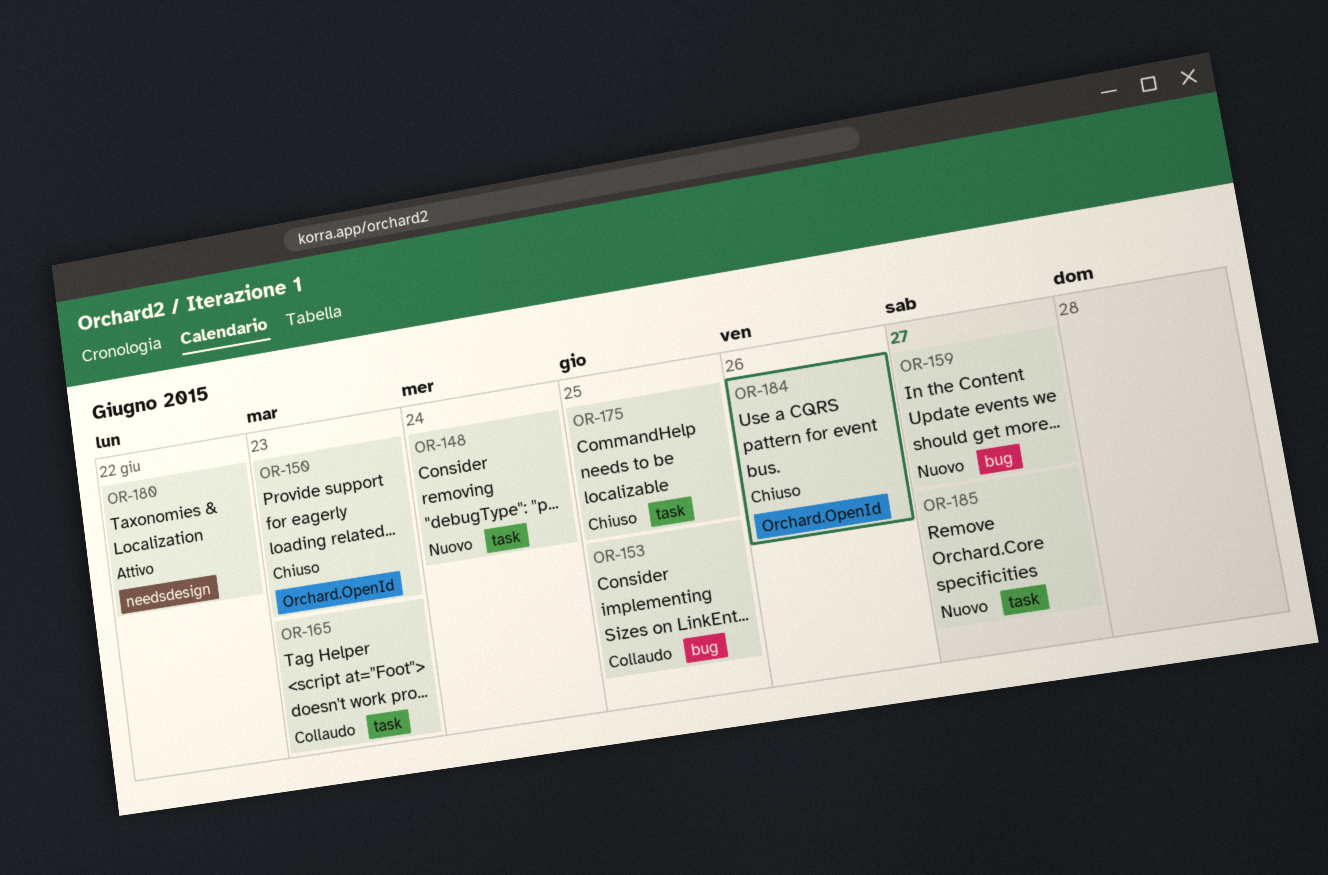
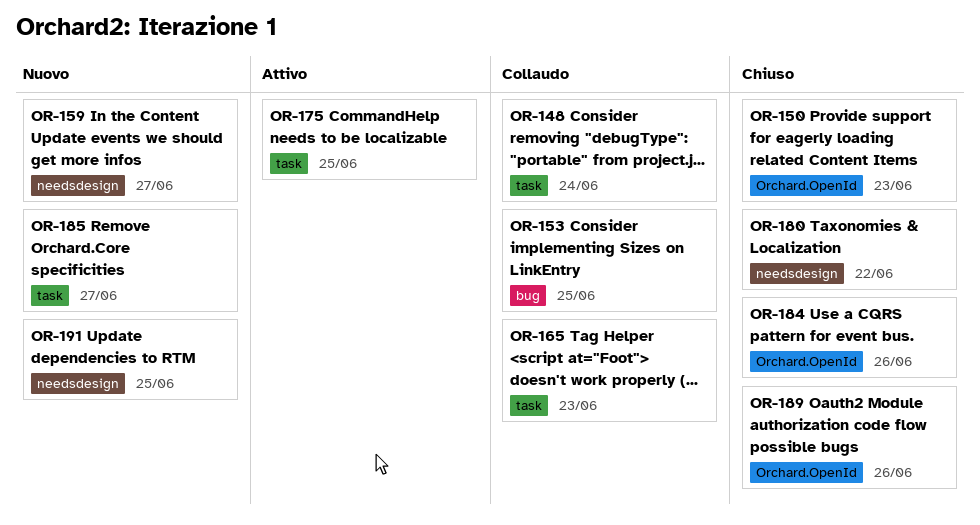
OR-148, status: Nuovo -> Collaudo
OR-159, label: bug -> needsdesign
OR-175, status: Chiuso -> Attivo
OR-180, status: Attivo -> Chiuso
OR-189: none -> present
OR-191: none -> present

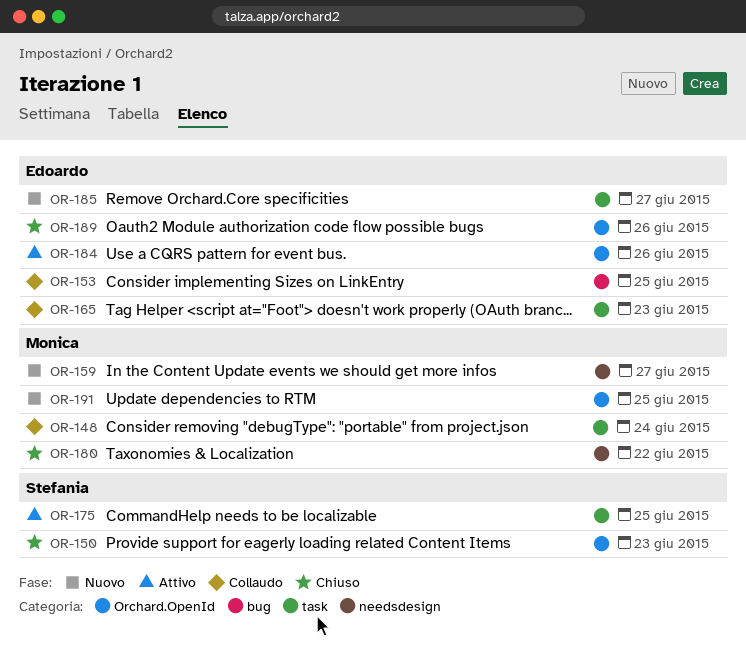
OR-184, status: Chiuso -> Attivo
OR-191, label: needsdesign -> Orchard.OpenId

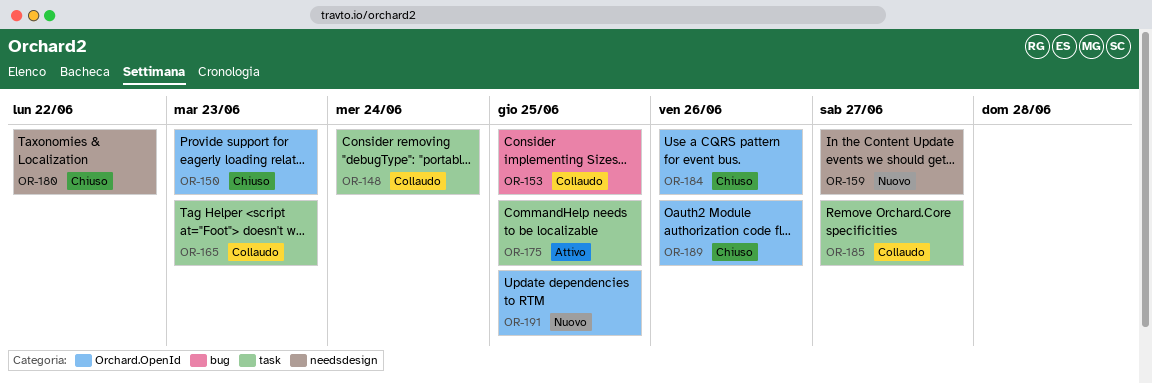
OR-184, status: Attivo -> Chiuso
OR-185, status: Nuovo -> Collaudo

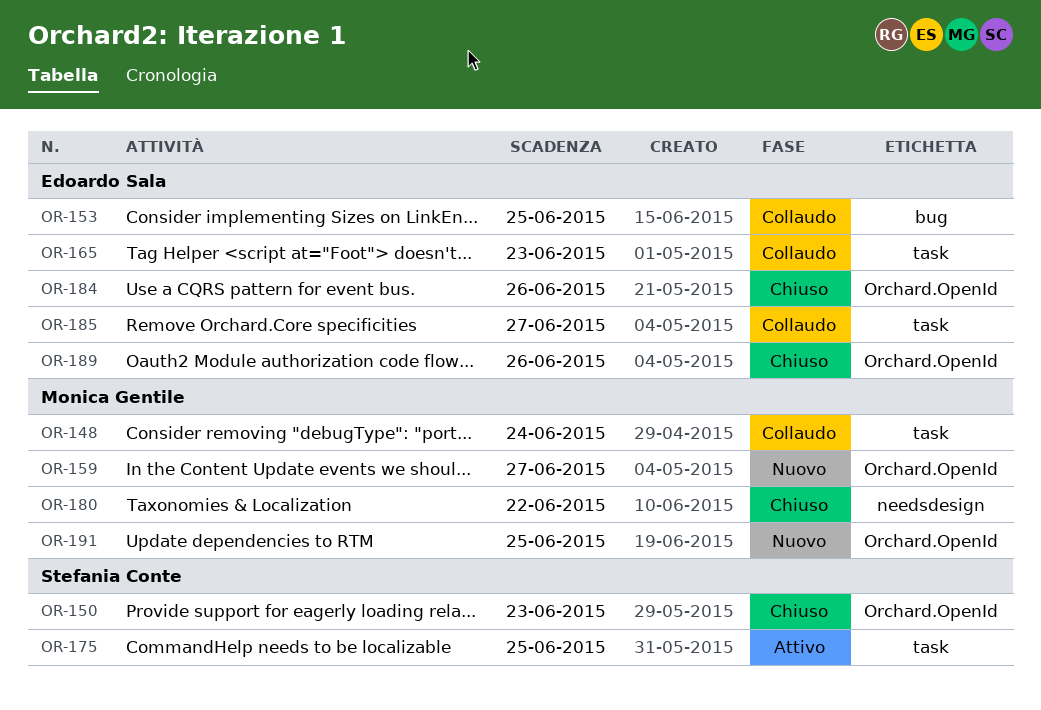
OR-159, label: needsdesign -> Orchard.OpenId

